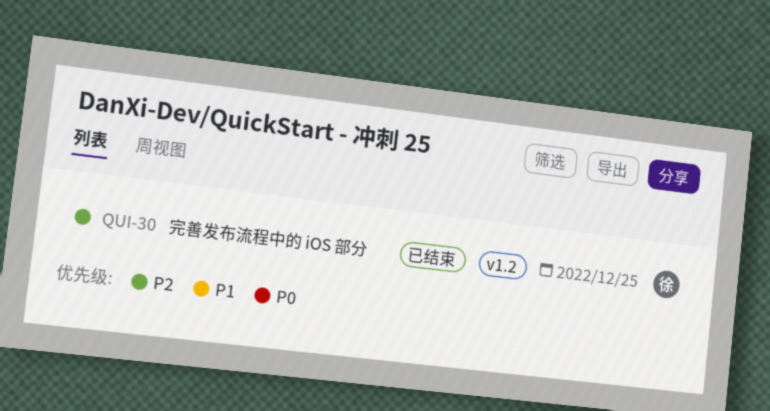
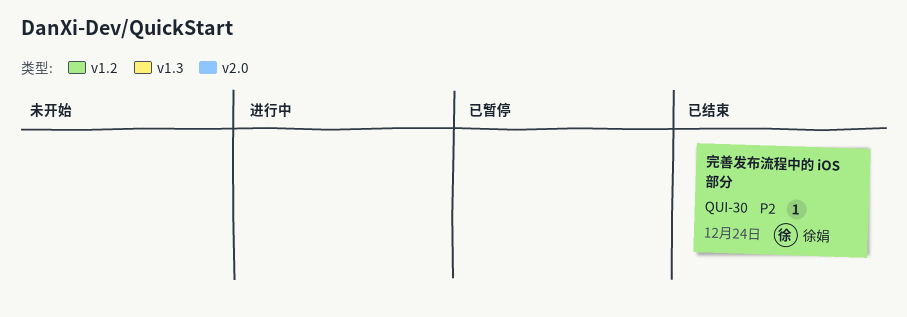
QUI-30, due: Dec 25 -> Dec 24

